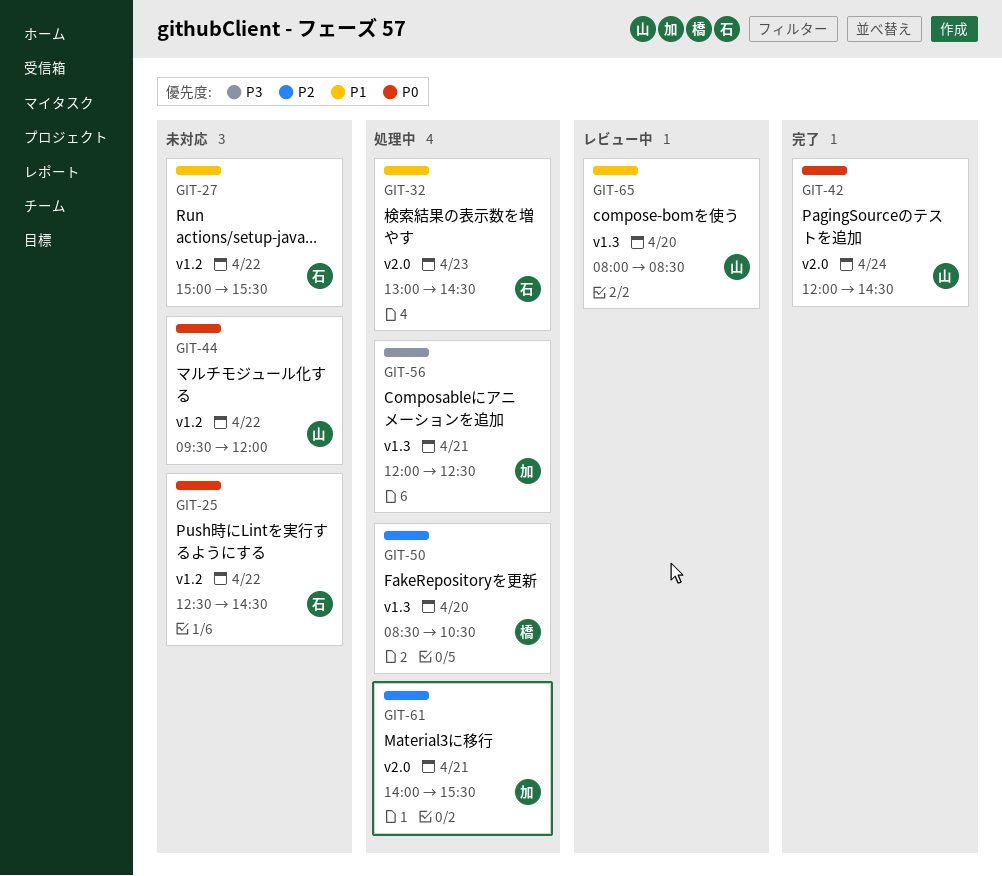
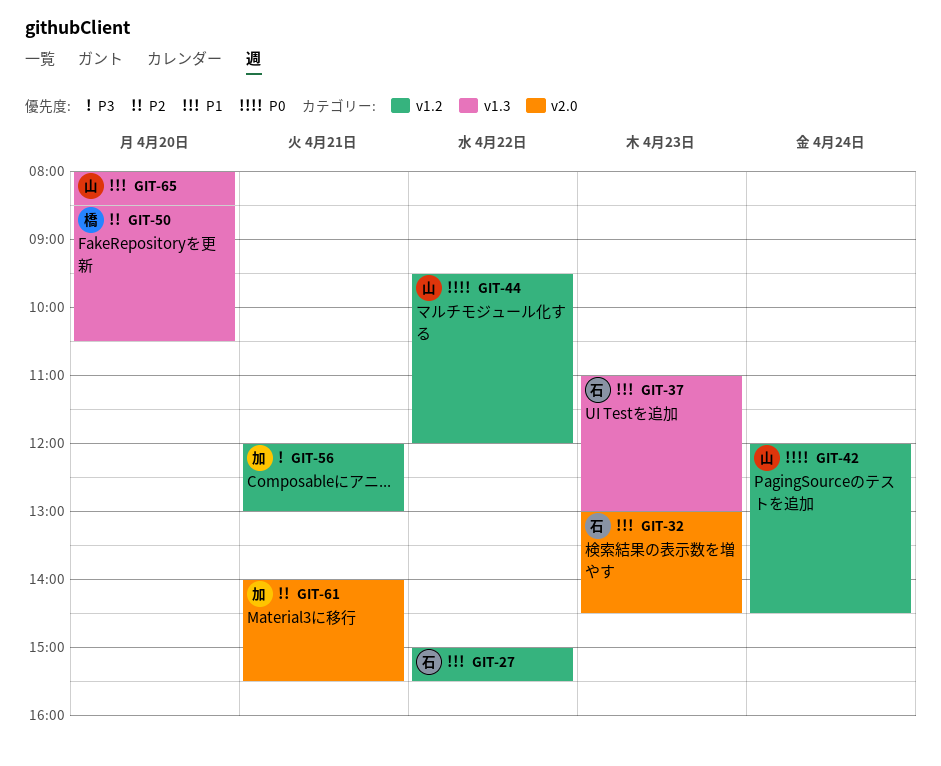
GIT-25: present -> none
GIT-37: none -> present
GIT-42, label: v2.0 -> v1.2
GIT-56, label: v1.3 -> v1.2
GIT-56, ends: 12:30 -> 13:00

